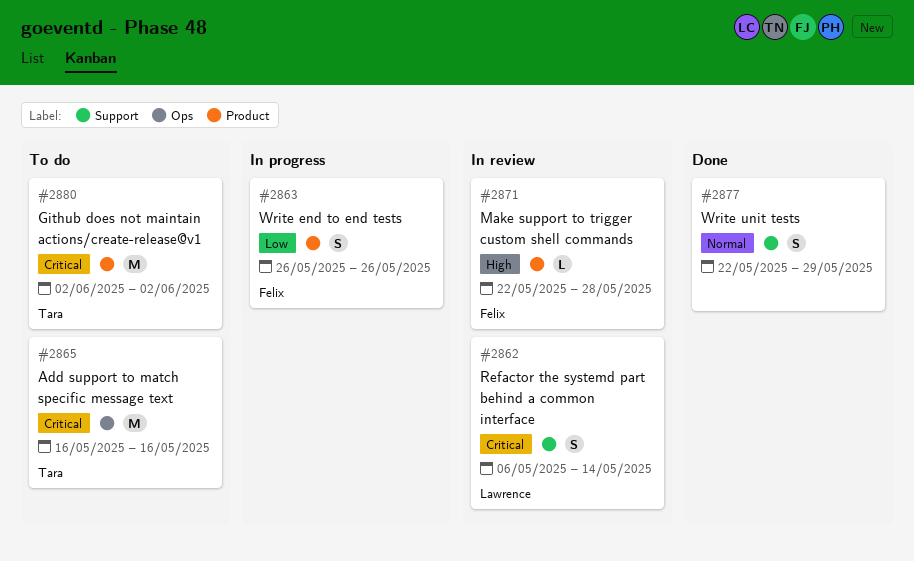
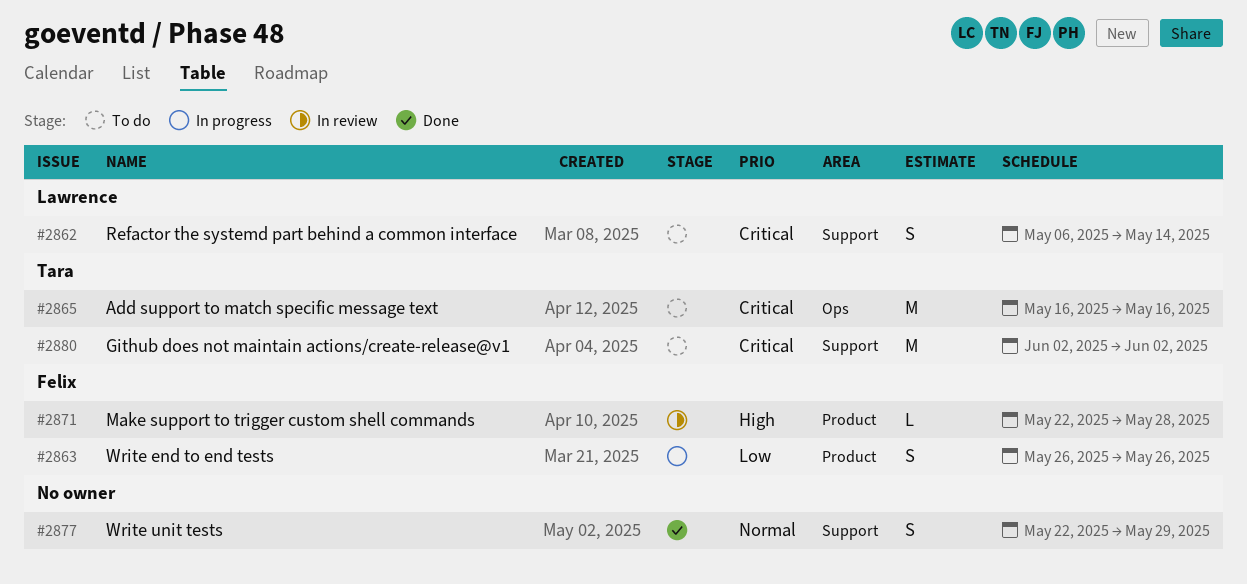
#2862, status: In review -> To do
#2880, label: Product -> Support

